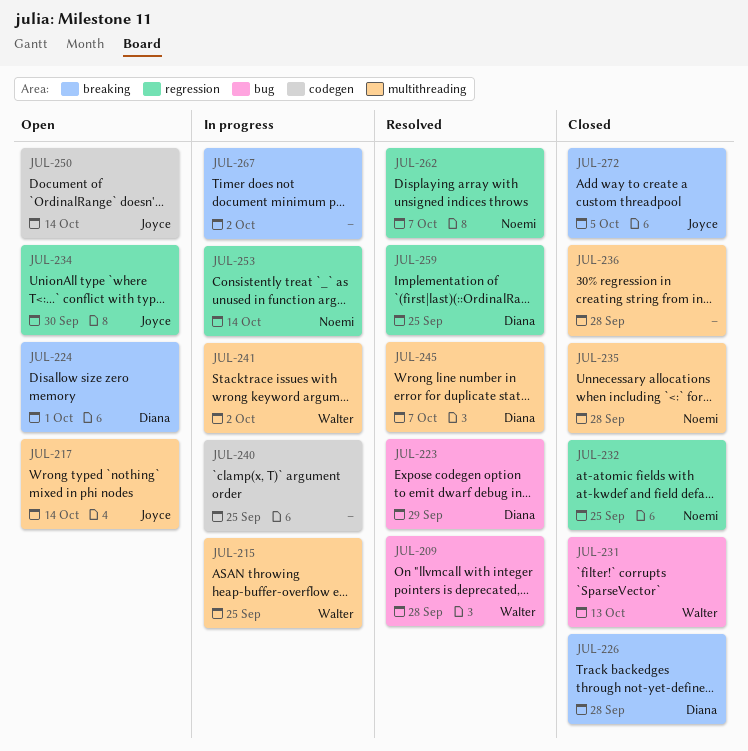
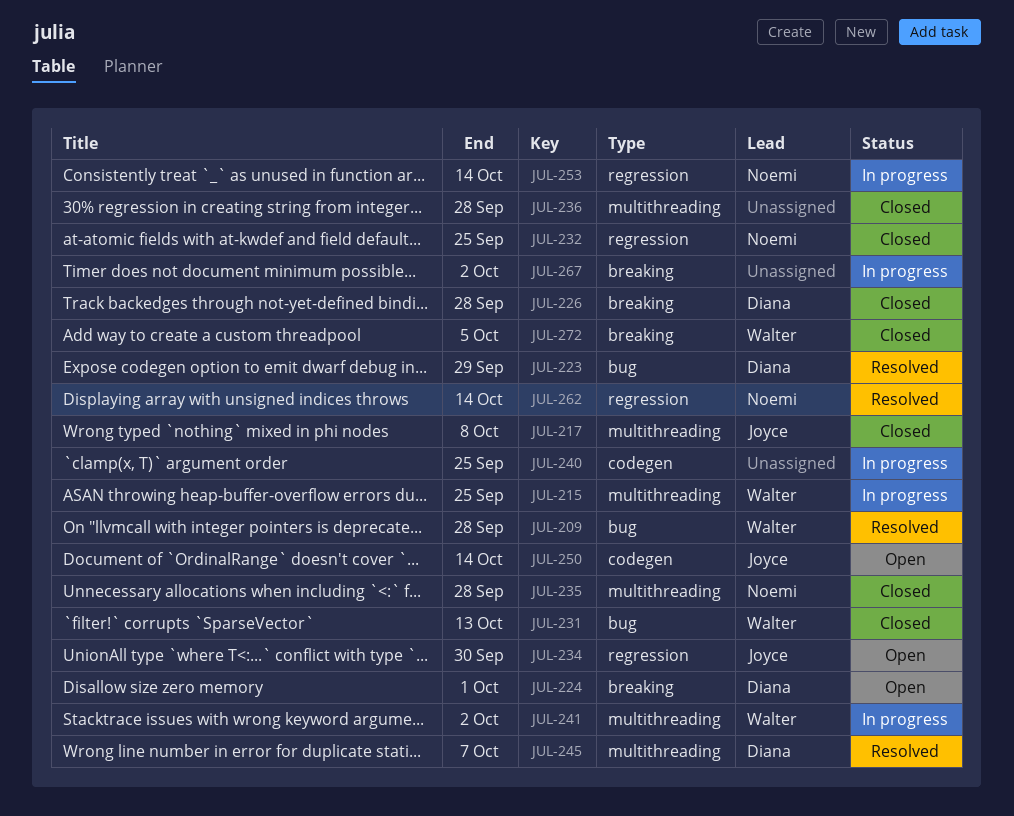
JUL-217, status: Open -> Closed
JUL-217, due: Oct 14 -> Oct 8
JUL-259: present -> none
JUL-262, due: Oct 7 -> Oct 14
JUL-272, owner: Joyce -> Walter

